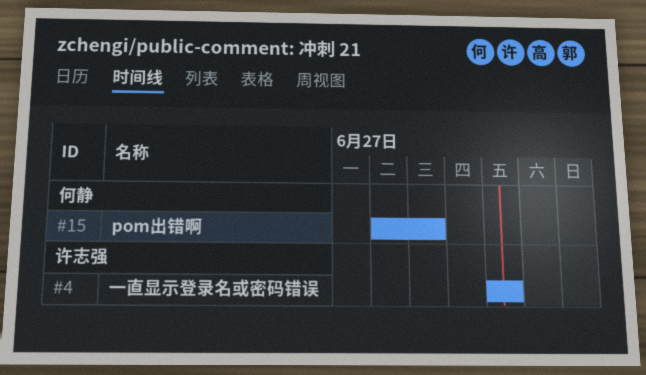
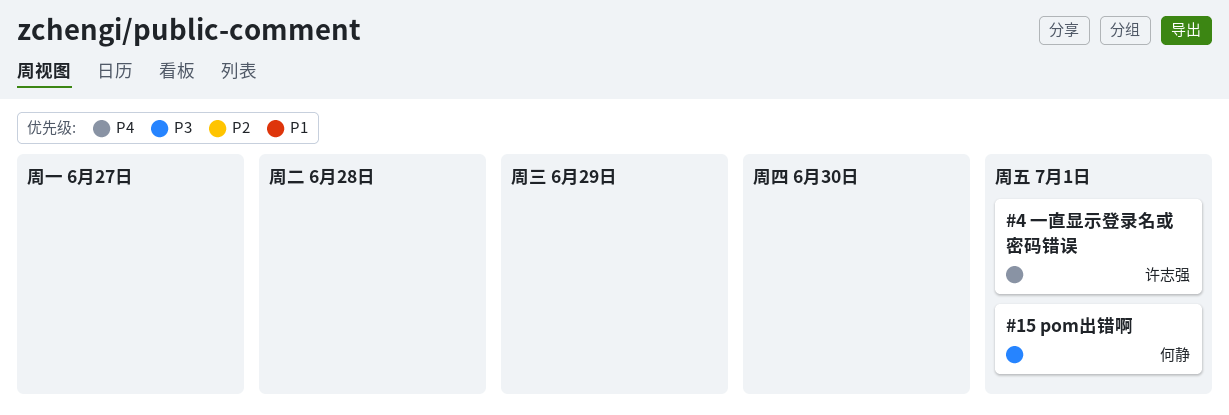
#15, due: Jun 29 -> Jul 1

